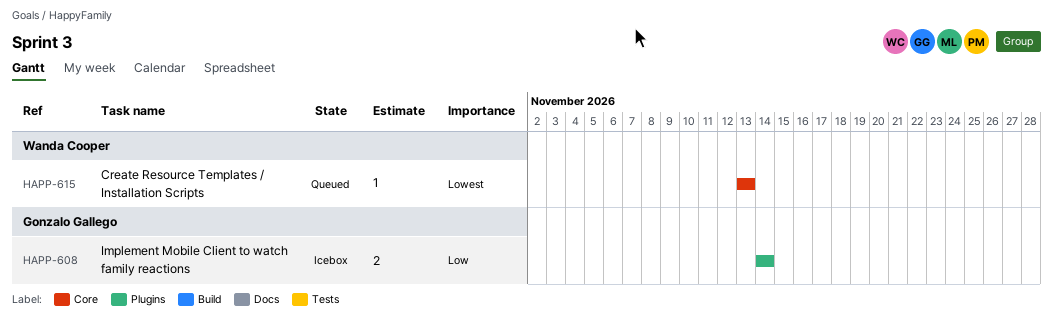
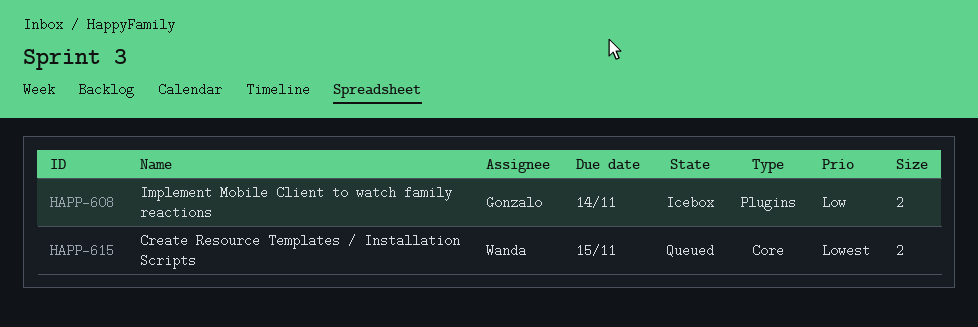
HAPP-615, estimate: 1 -> 2
HAPP-615, due: Nov 13 -> Nov 15

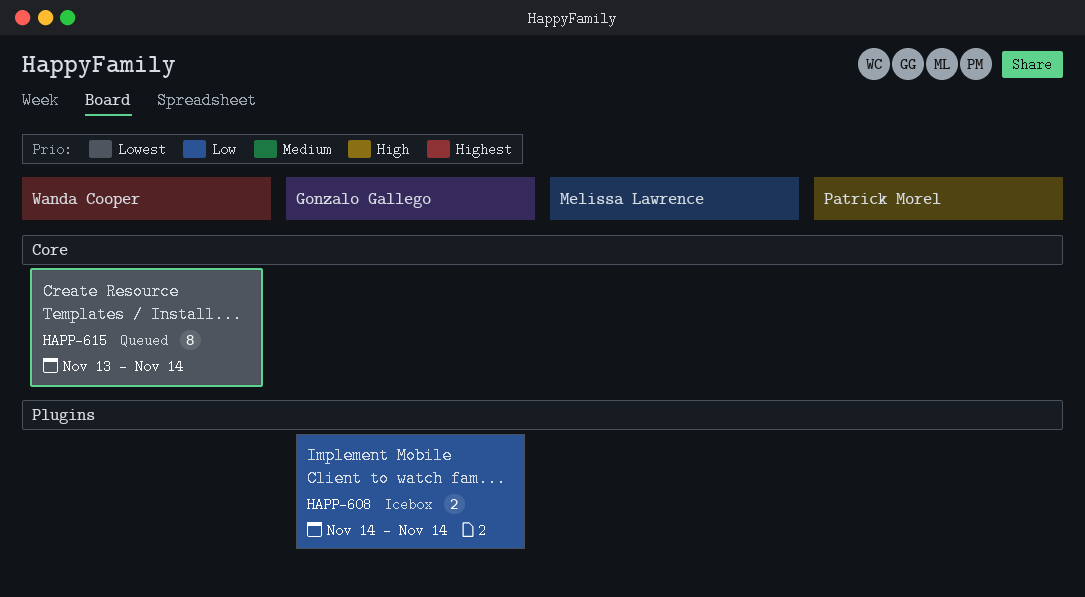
HAPP-615, estimate: 2 -> 8
HAPP-615, due: Nov 15 -> Nov 14

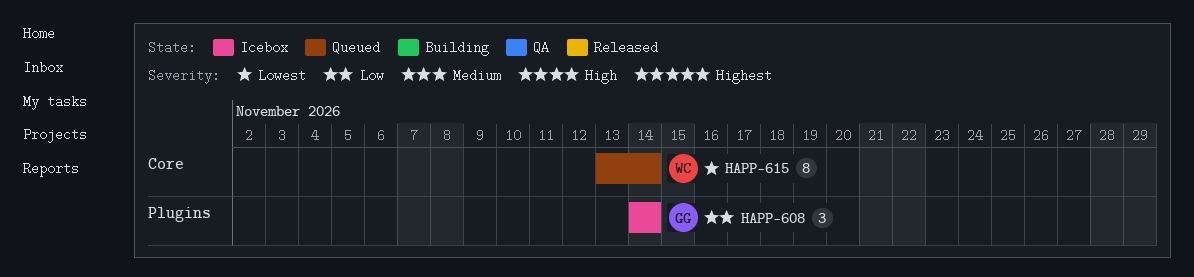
HAPP-608, estimate: 2 -> 3

